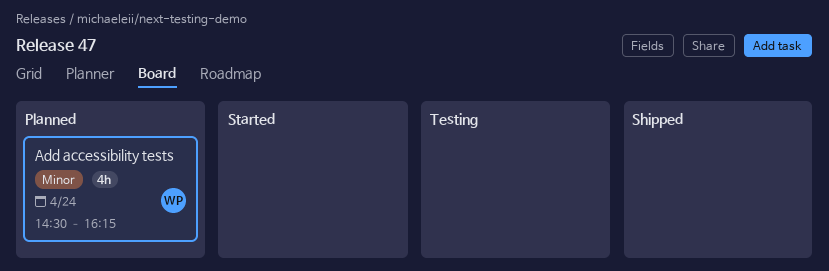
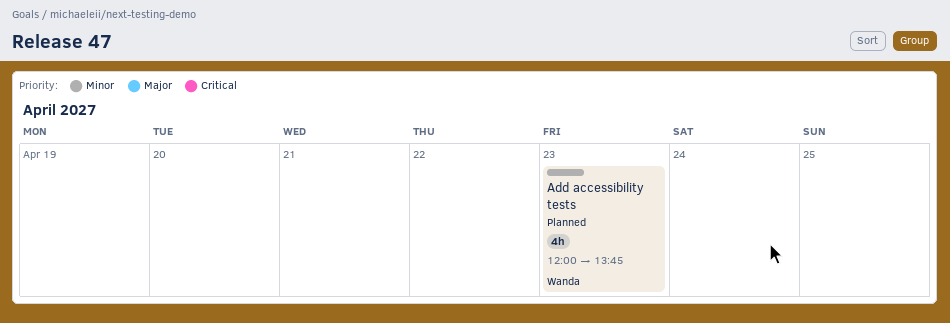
Add accessibility tests, day: Apr 24 -> Apr 23
Add accessibility tests, begins: 14:30 -> 12:00
Add accessibility tests, ends: 16:15 -> 13:45

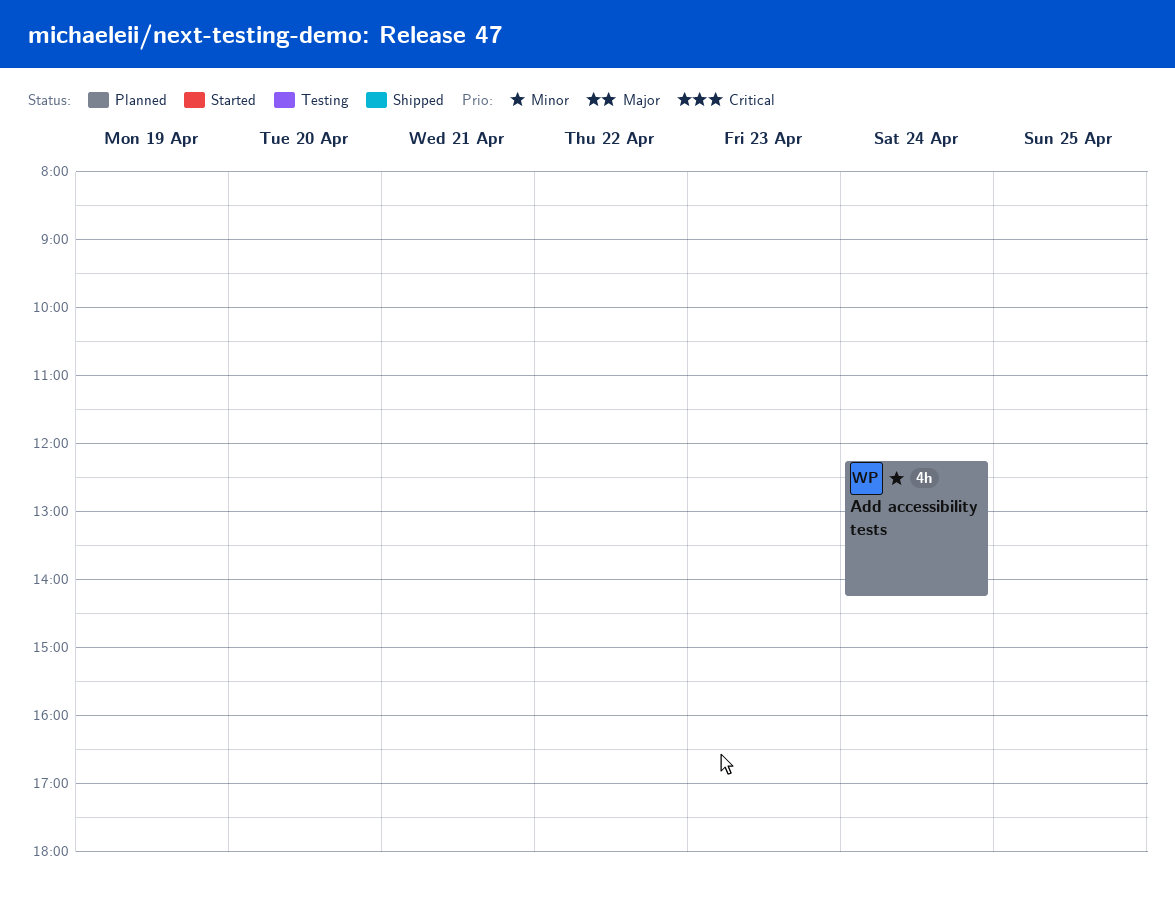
Add accessibility tests, day: Apr 23 -> Apr 24
Add accessibility tests, begins: 12:00 -> 12:15
Add accessibility tests, ends: 13:45 -> 14:15

